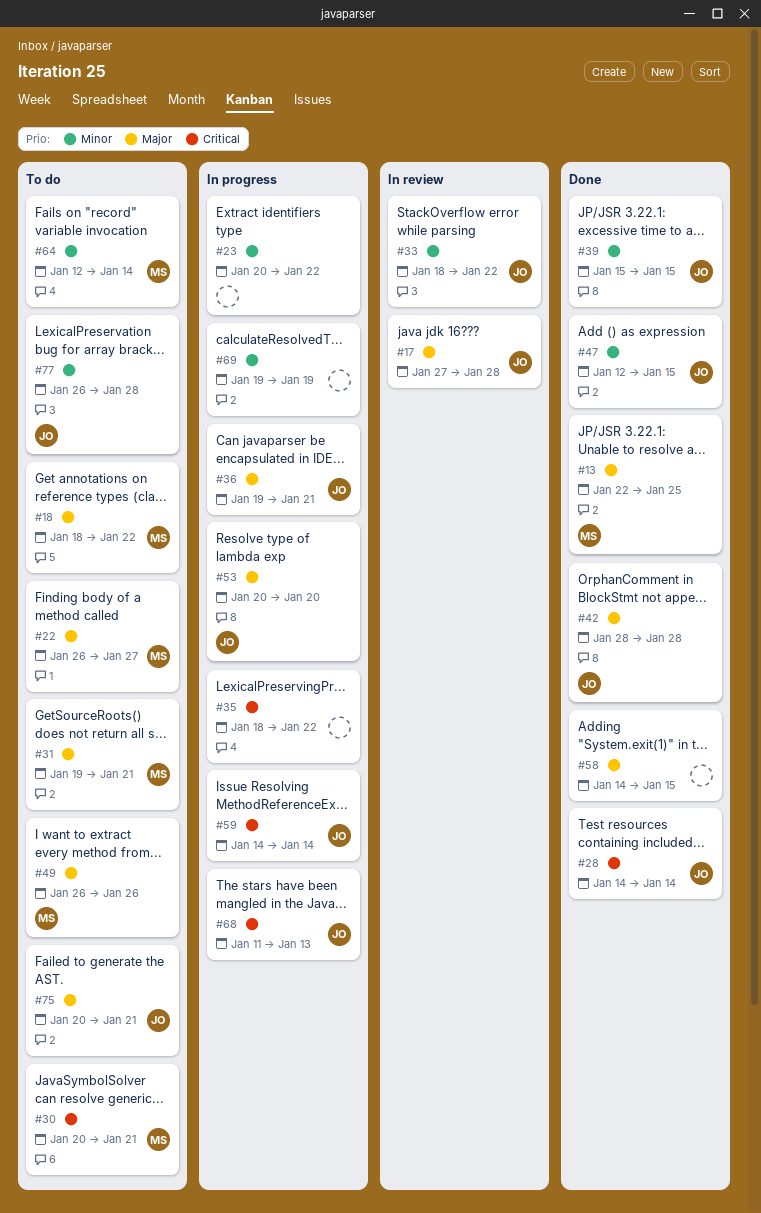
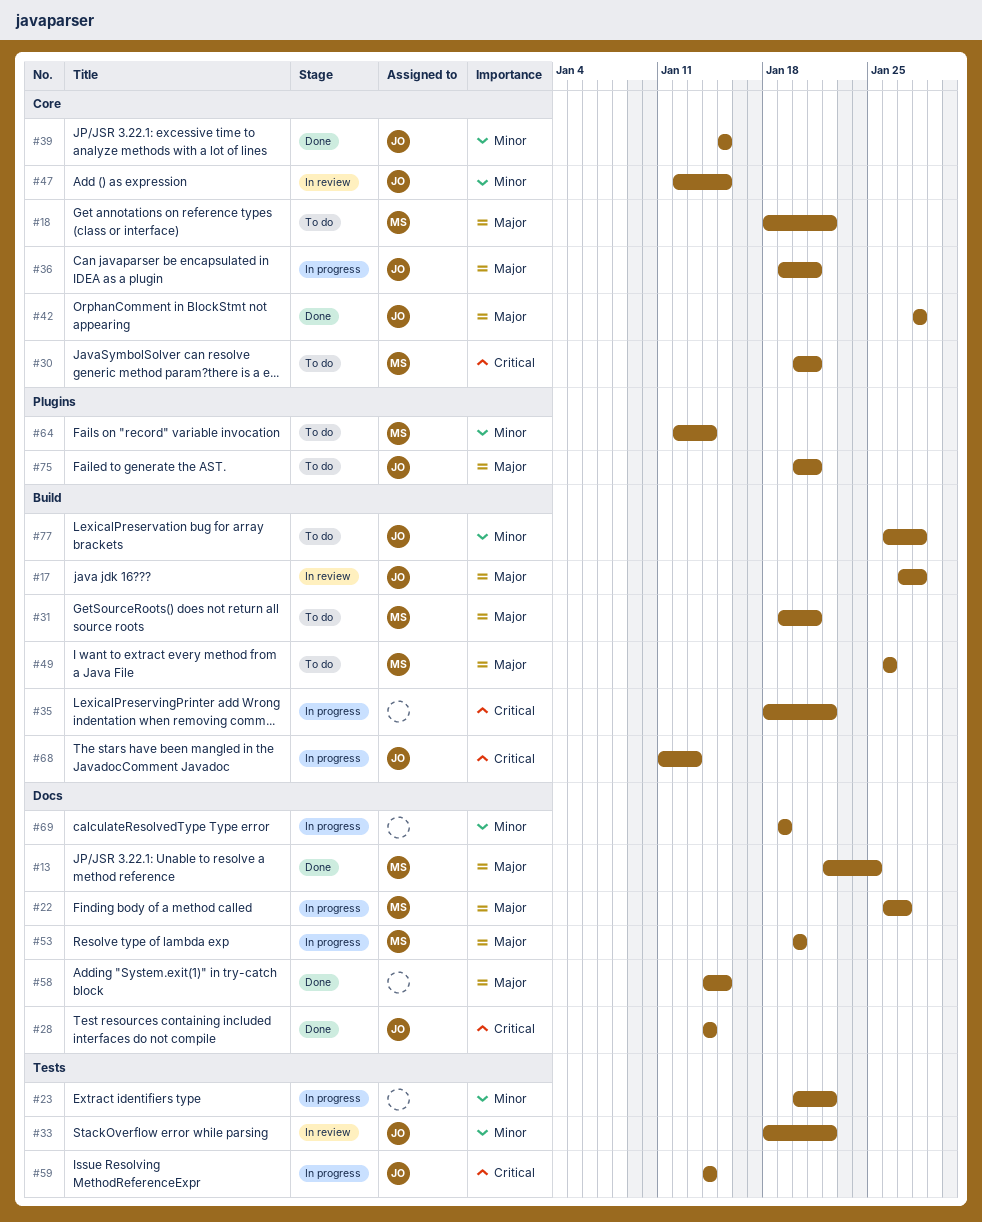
#22, status: To do -> In progress
#47, status: Done -> In review
#53, owner: JO -> MS

